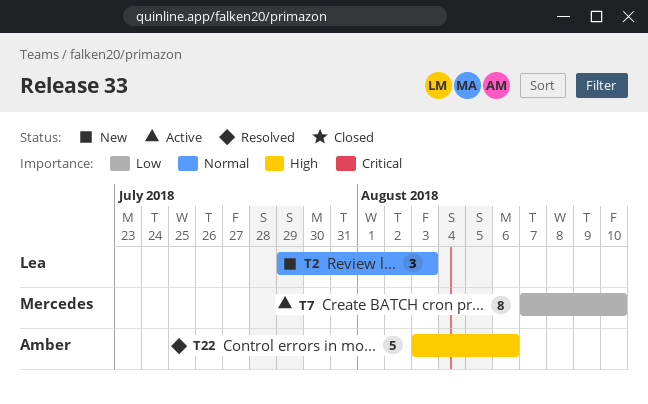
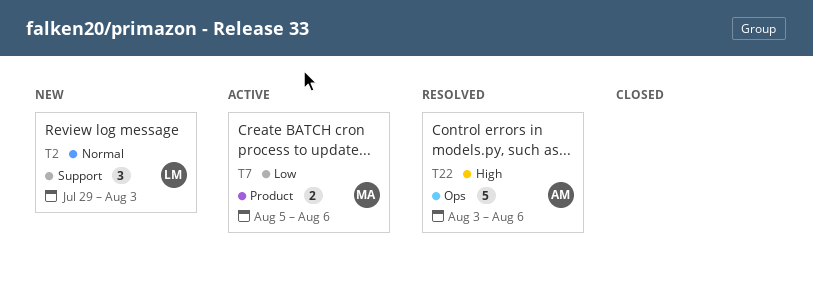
T7, estimate: 8 -> 2
T7, start: Aug 7 -> Aug 5
T7, due: Aug 10 -> Aug 6

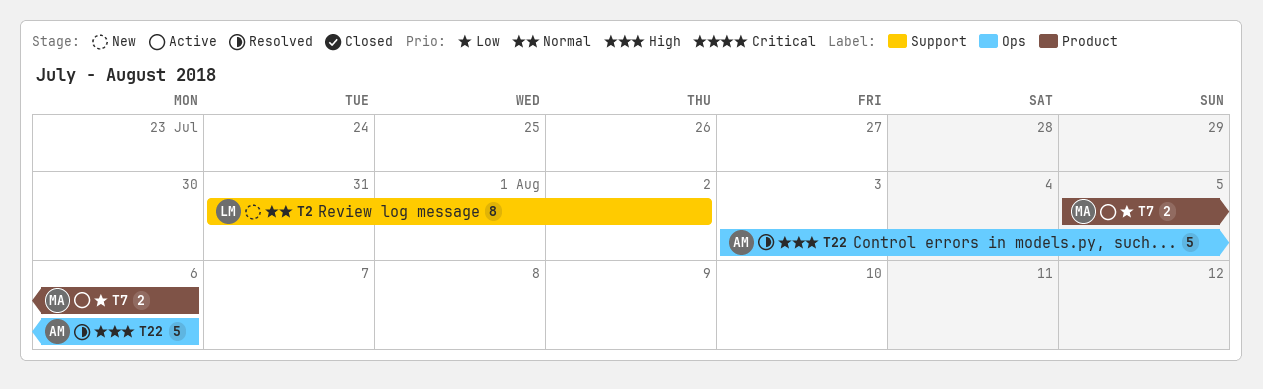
T2, estimate: 3 -> 8
T2, start: Jul 29 -> Jul 31
T2, due: Aug 3 -> Aug 2

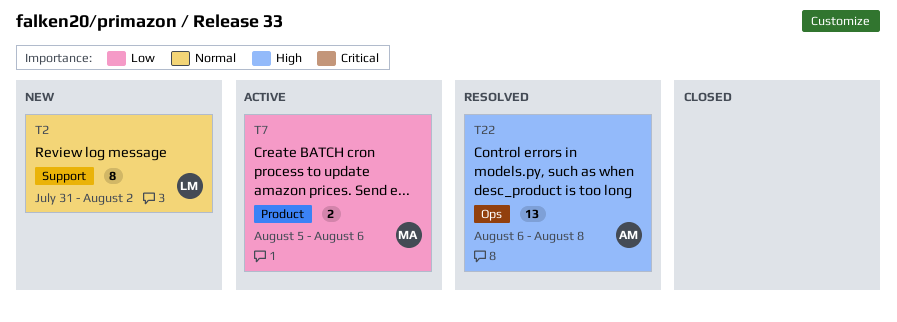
T22, estimate: 5 -> 13
T22, start: Aug 3 -> Aug 6
T22, due: Aug 6 -> Aug 8

